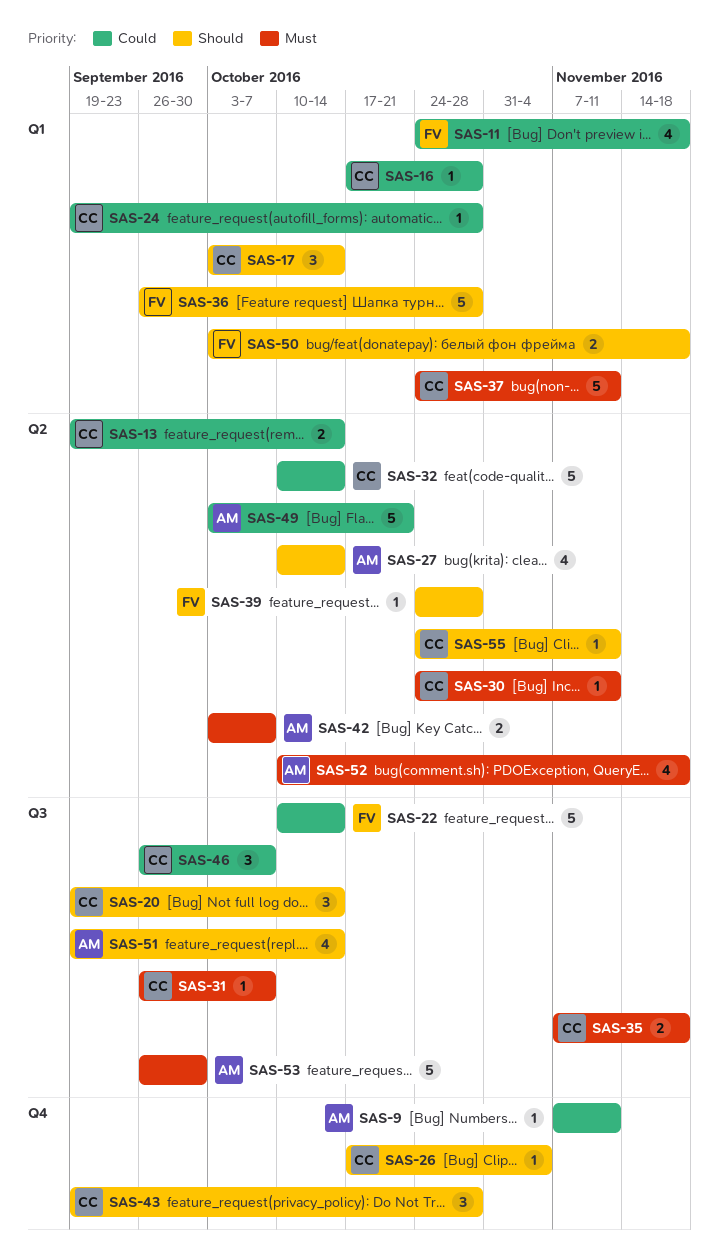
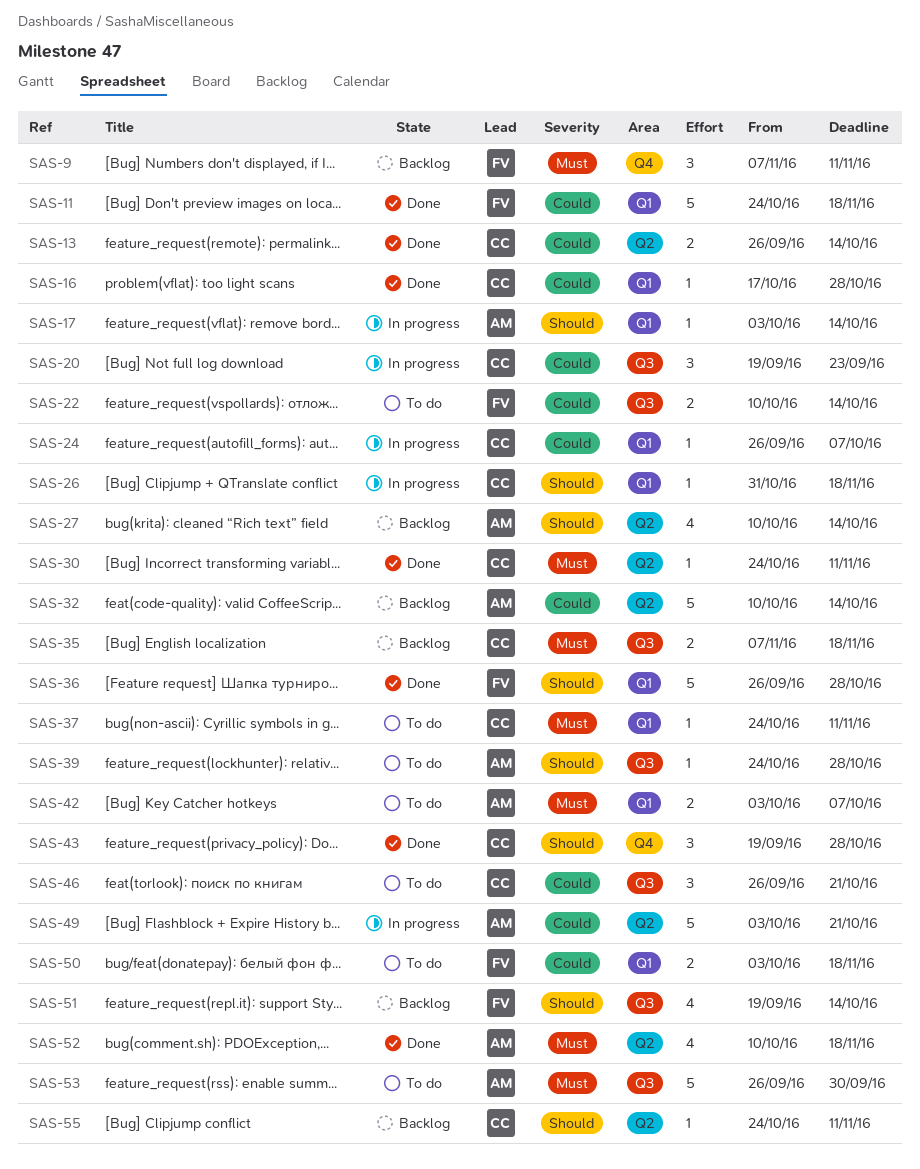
SAS-9, owner: AM -> FV
SAS-9, priority: Could -> Must
SAS-9, estimate: 1 -> 3
SAS-11, estimate: 4 -> 5
SAS-13, start: Sep 19 -> Sep 26
SAS-17, owner: CC -> AM
SAS-17, estimate: 3 -> 1
SAS-20, priority: Should -> Could
SAS-20, due: Oct 14 -> Sep 23
SAS-22, estimate: 5 -> 2
SAS-24, start: Sep 19 -> Sep 26
SAS-24, due: Oct 28 -> Oct 7
SAS-26, label: Q4 -> Q1
SAS-26, start: Oct 17 -> Oct 31
SAS-26, due: Nov 4 -> Nov 18
SAS-31: present -> none
SAS-32, owner: CC -> AM
SAS-37, estimate: 5 -> 1
SAS-39, owner: FV -> AM
SAS-39, label: Q2 -> Q3
SAS-42, label: Q2 -> Q1
SAS-46, due: Oct 7 -> Oct 21
SAS-50, priority: Should -> Could
SAS-51, owner: AM -> FV

